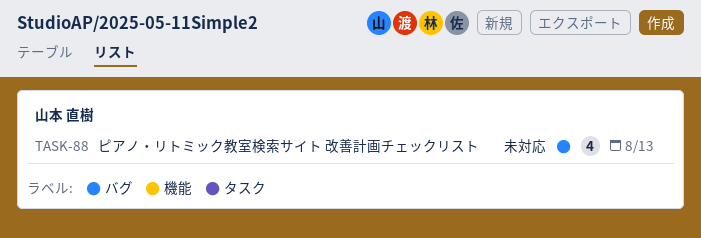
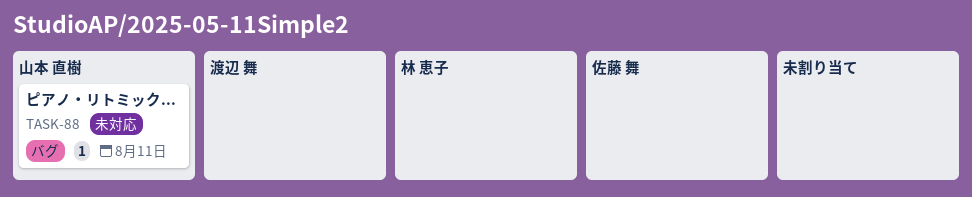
TASK-88, estimate: 4 -> 1
TASK-88, due: Aug 13 -> Aug 11

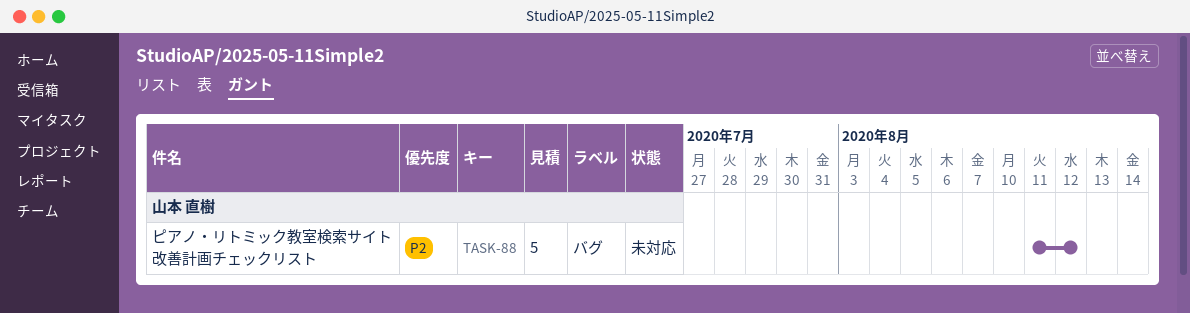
TASK-88, estimate: 1 -> 5
TASK-88, due: Aug 11 -> Aug 12

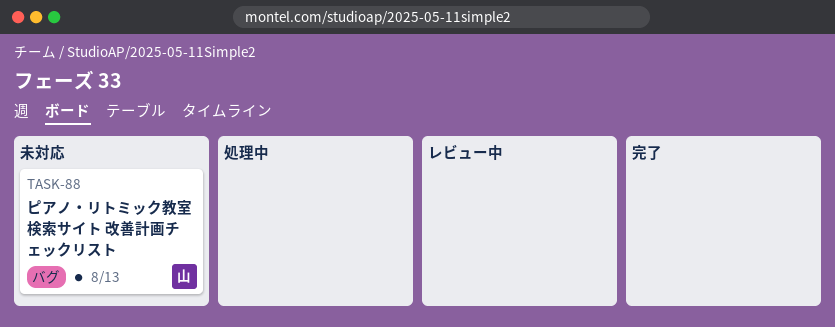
TASK-88, estimate: 5 -> 1
TASK-88, due: Aug 12 -> Aug 13

